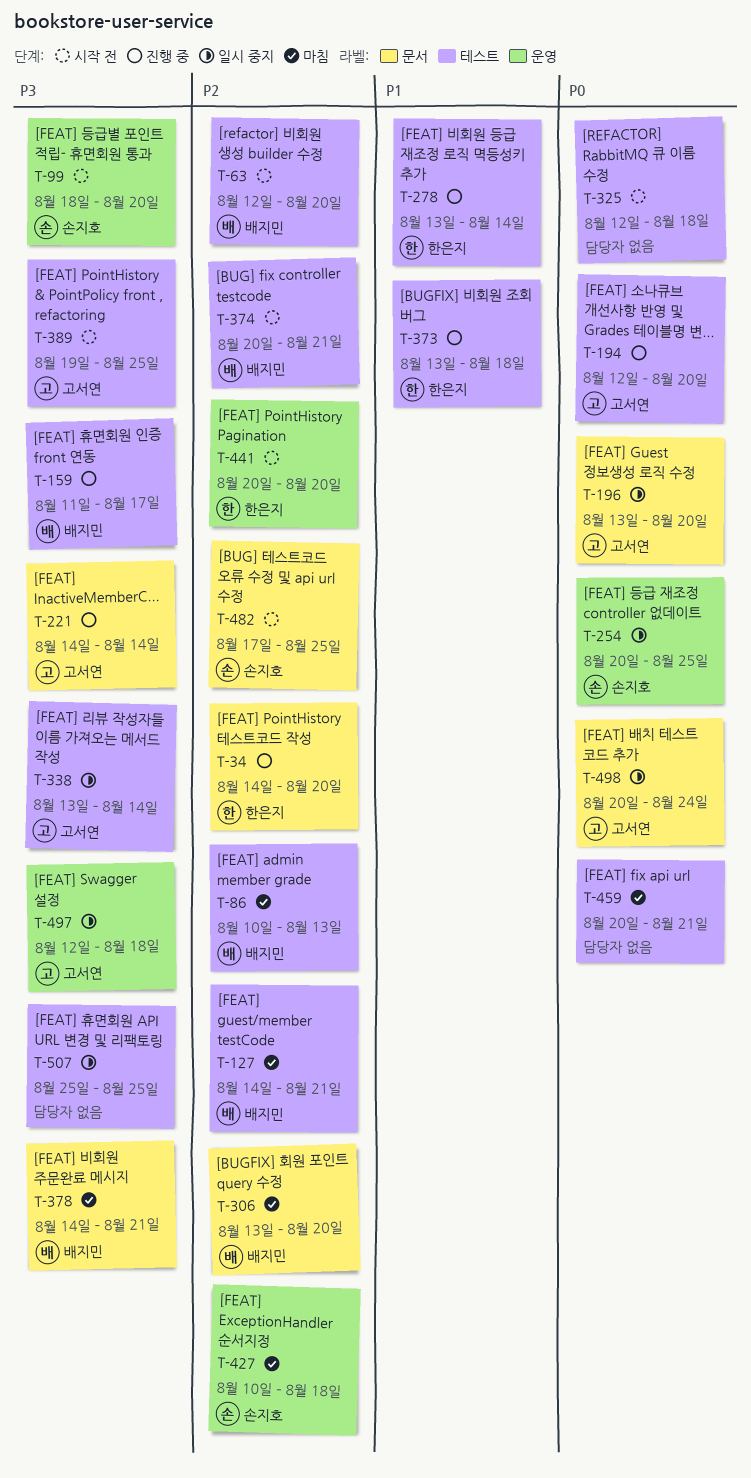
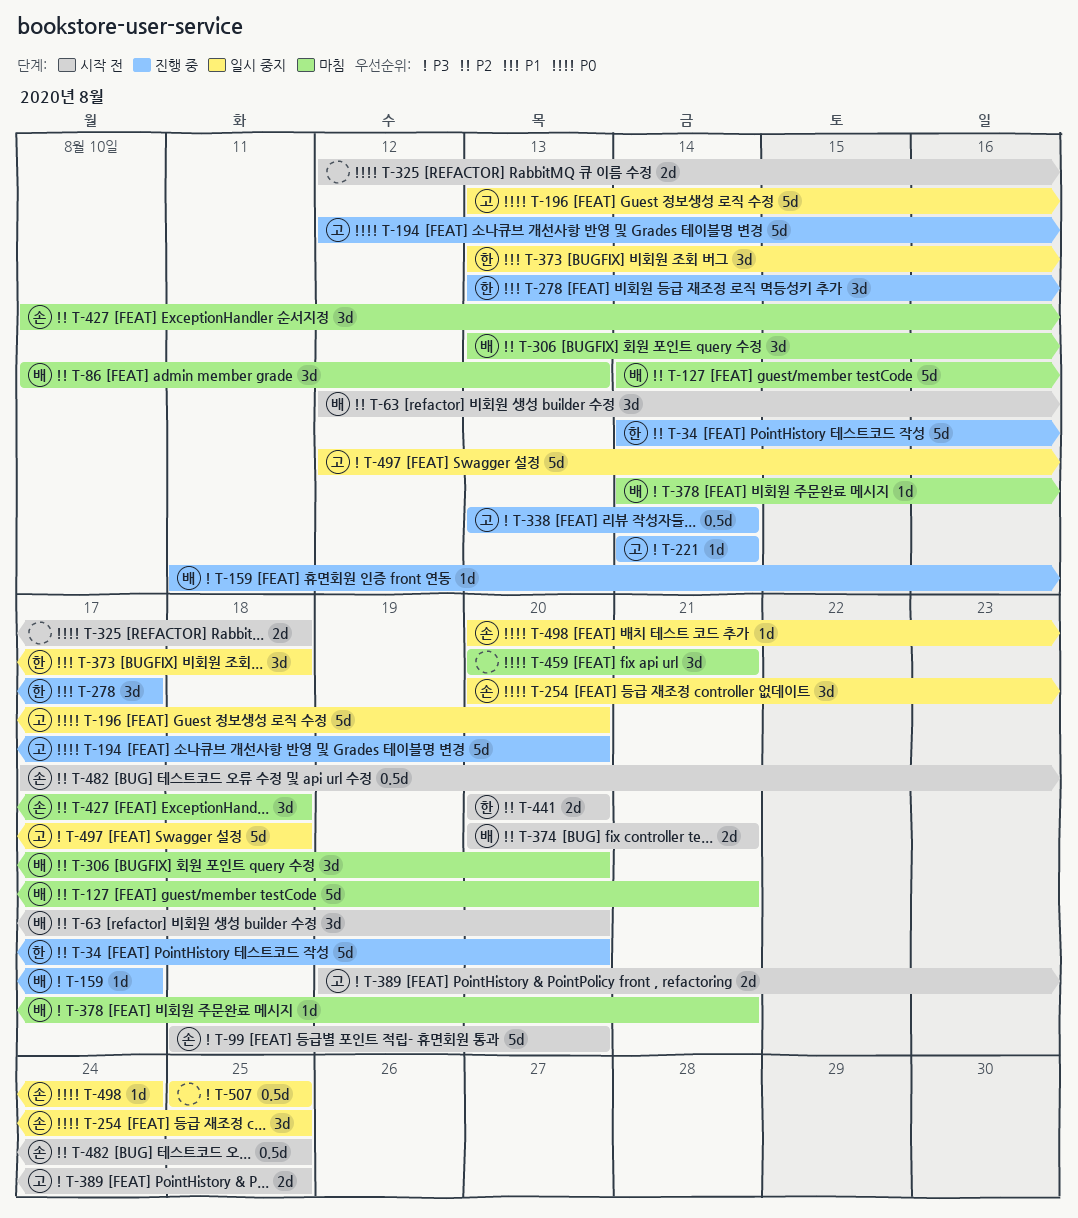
T-278, due: Aug 14 -> Aug 17
T-338, status: 일시 중지 -> 진행 중
T-373, status: 진행 중 -> 일시 중지
T-498, owner: 고서연 -> 손지호

